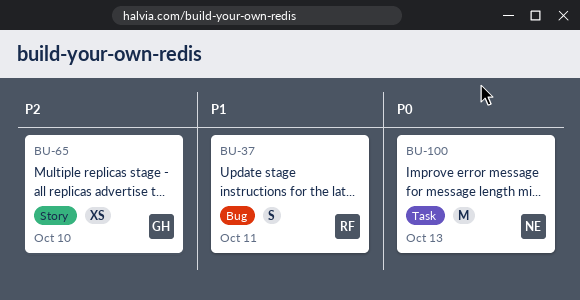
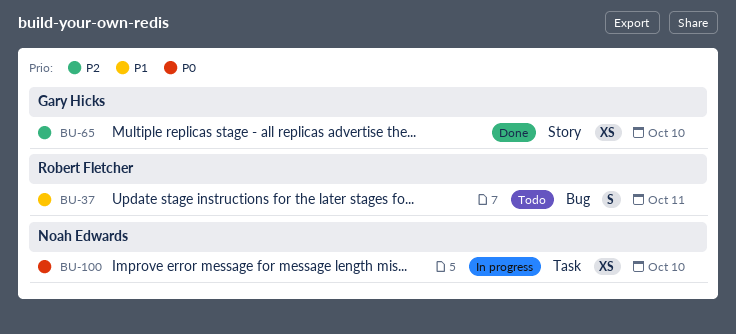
BU-100, estimate: M -> XS
BU-100, due: Oct 13 -> Oct 10

